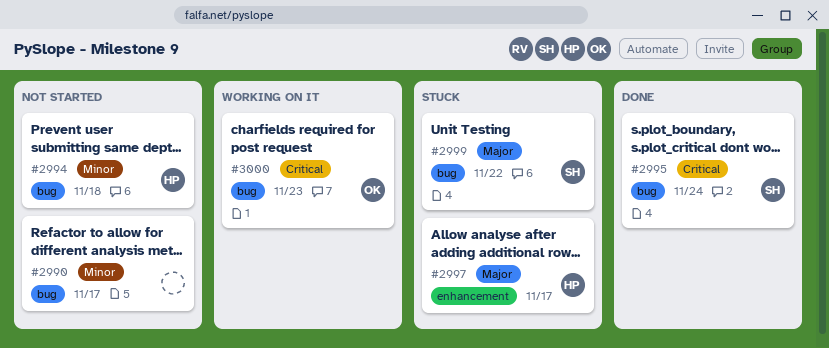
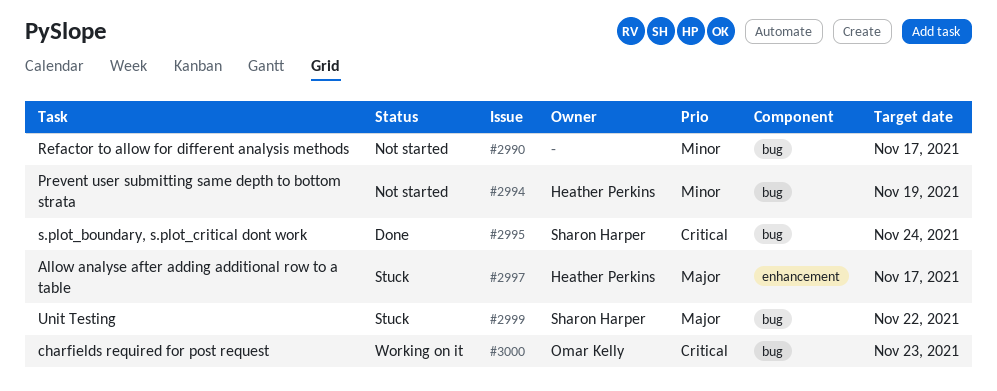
#2994, due: Nov 18 -> Nov 19

